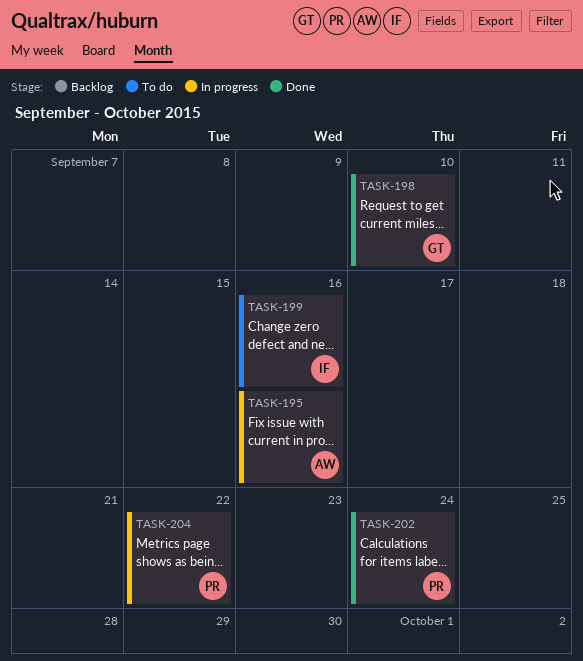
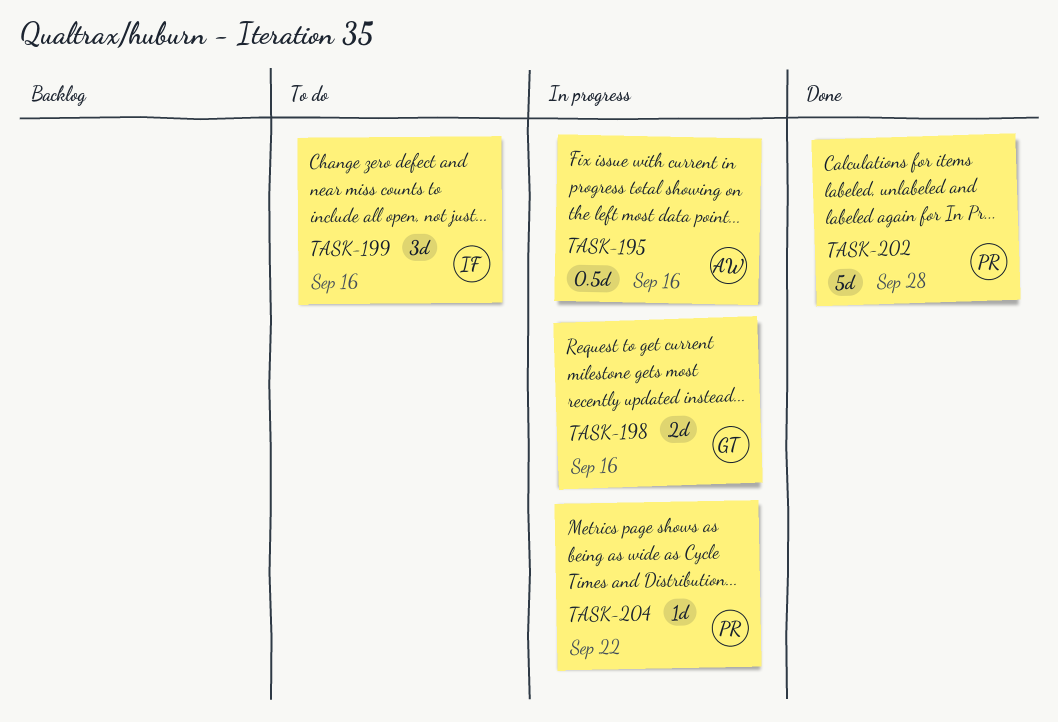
TASK-198, status: Done -> In progress
TASK-198, due: Sep 10 -> Sep 16
TASK-202, due: Sep 24 -> Sep 28

